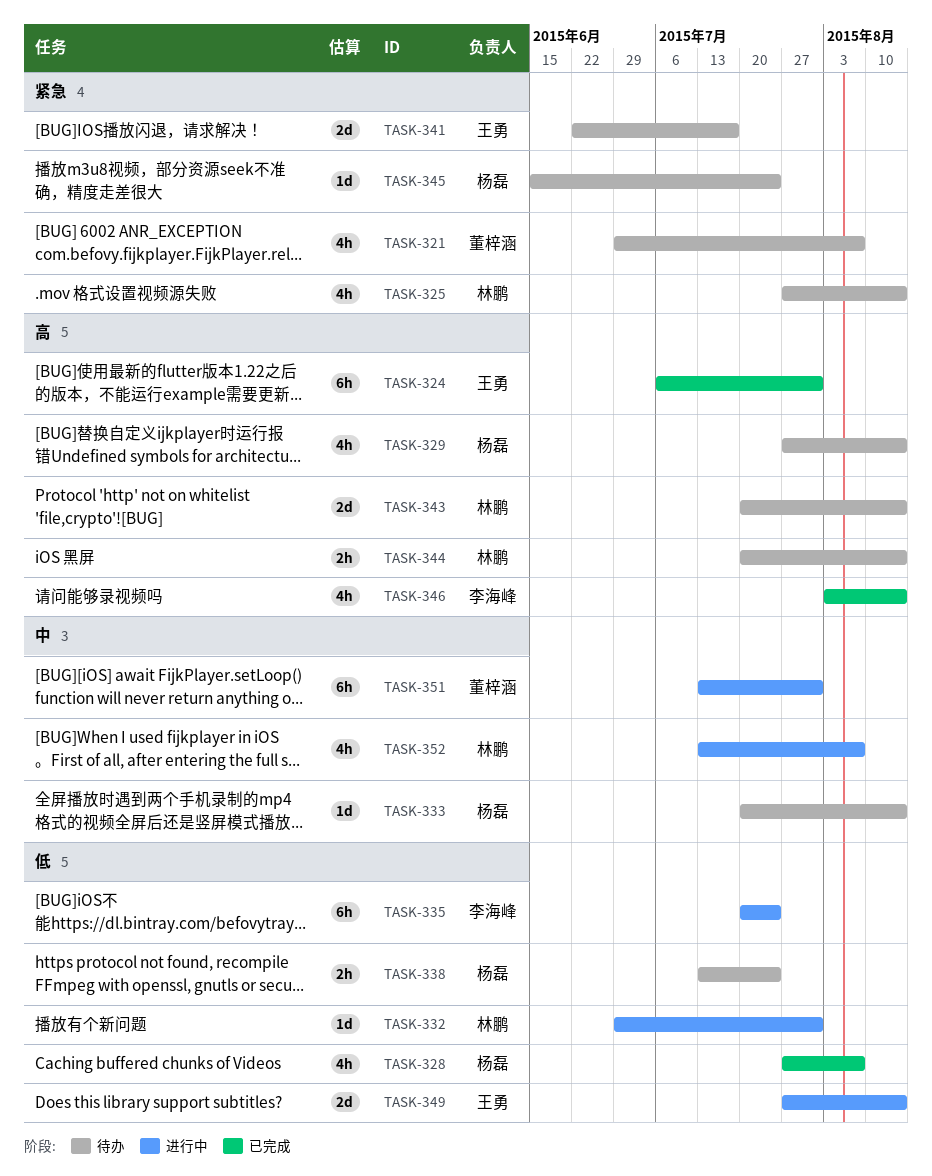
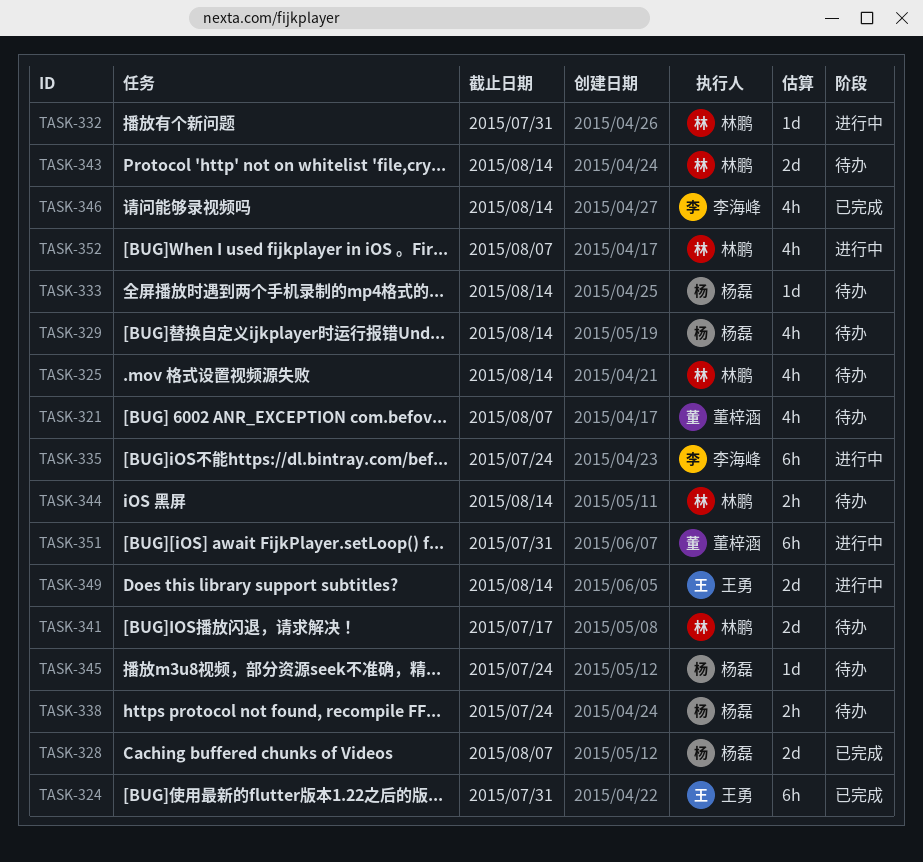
TASK-328, estimate: 4h -> 2d
TASK-341, owner: 王勇 -> 林鹏

